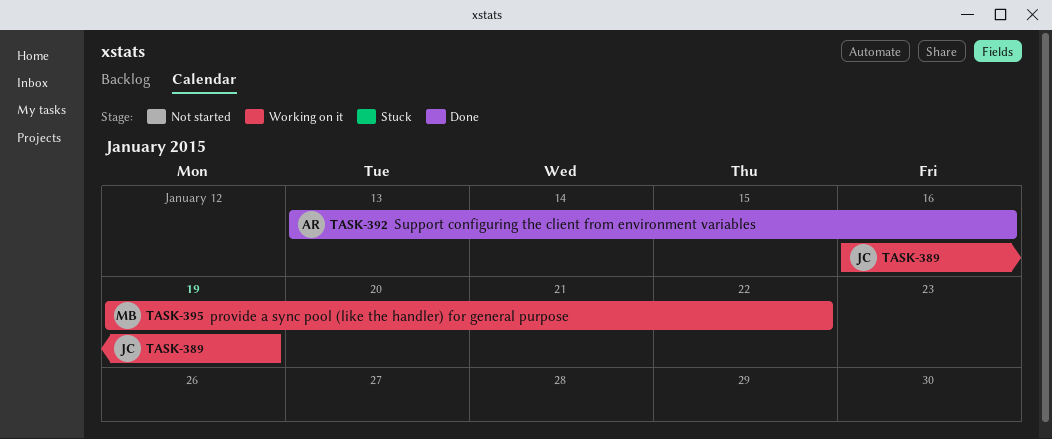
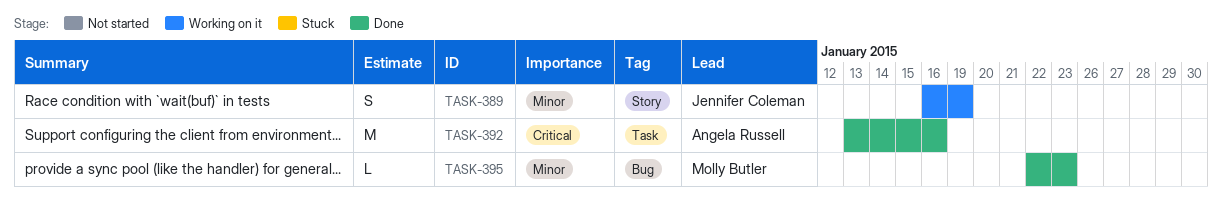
TASK-395, status: Working on it -> Done
TASK-395, start: Jan 19 -> Jan 22
TASK-395, due: Jan 22 -> Jan 23

